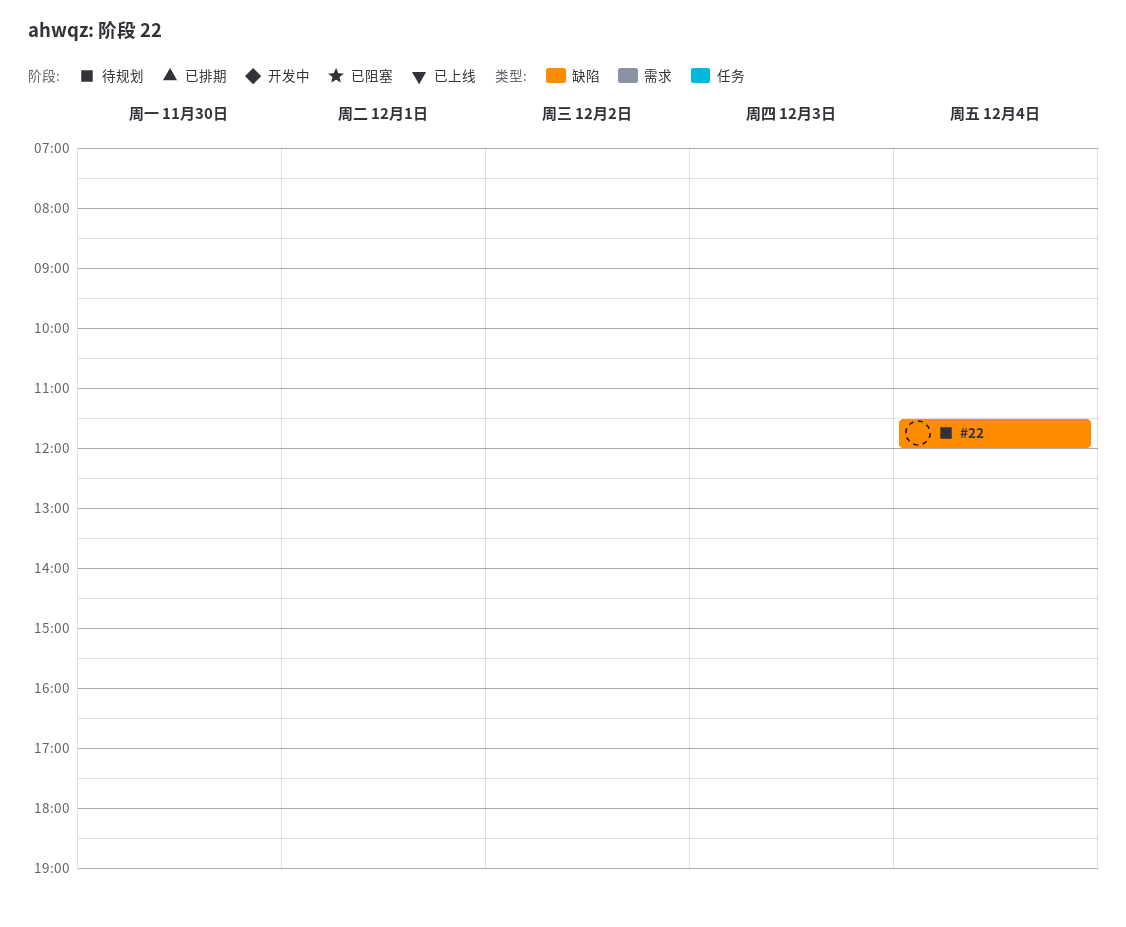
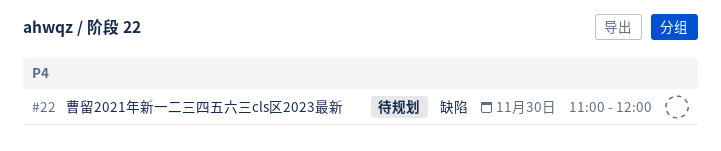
#22, day: Dec 4 -> Nov 30
#22, begins: 11:30 -> 11:00

